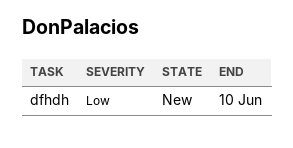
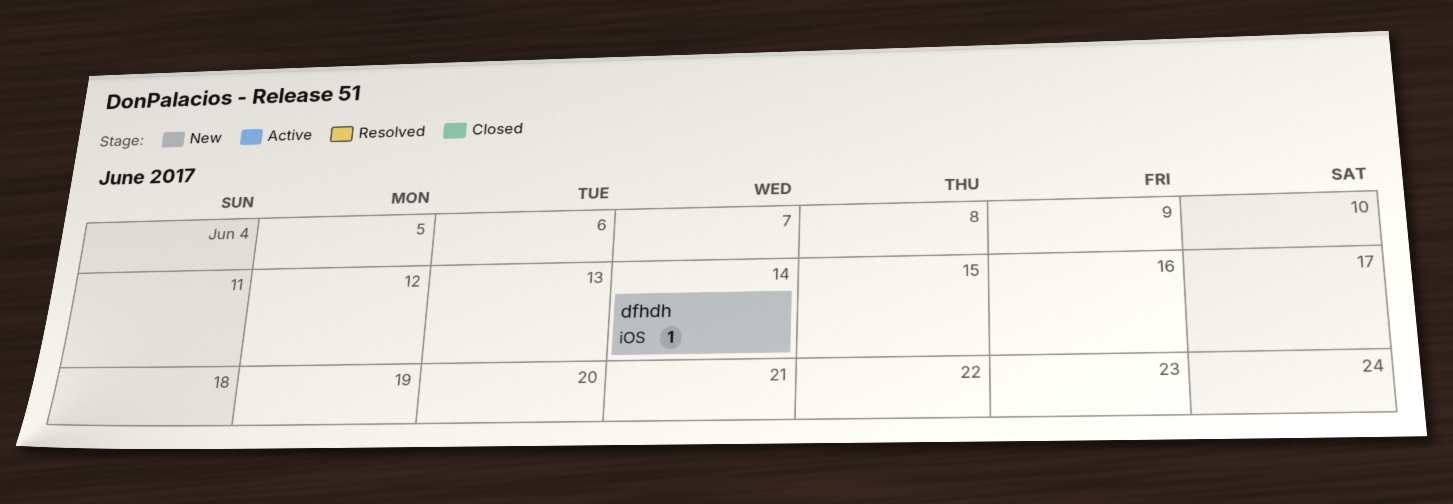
dfhdh, due: Jun 10 -> Jun 14

